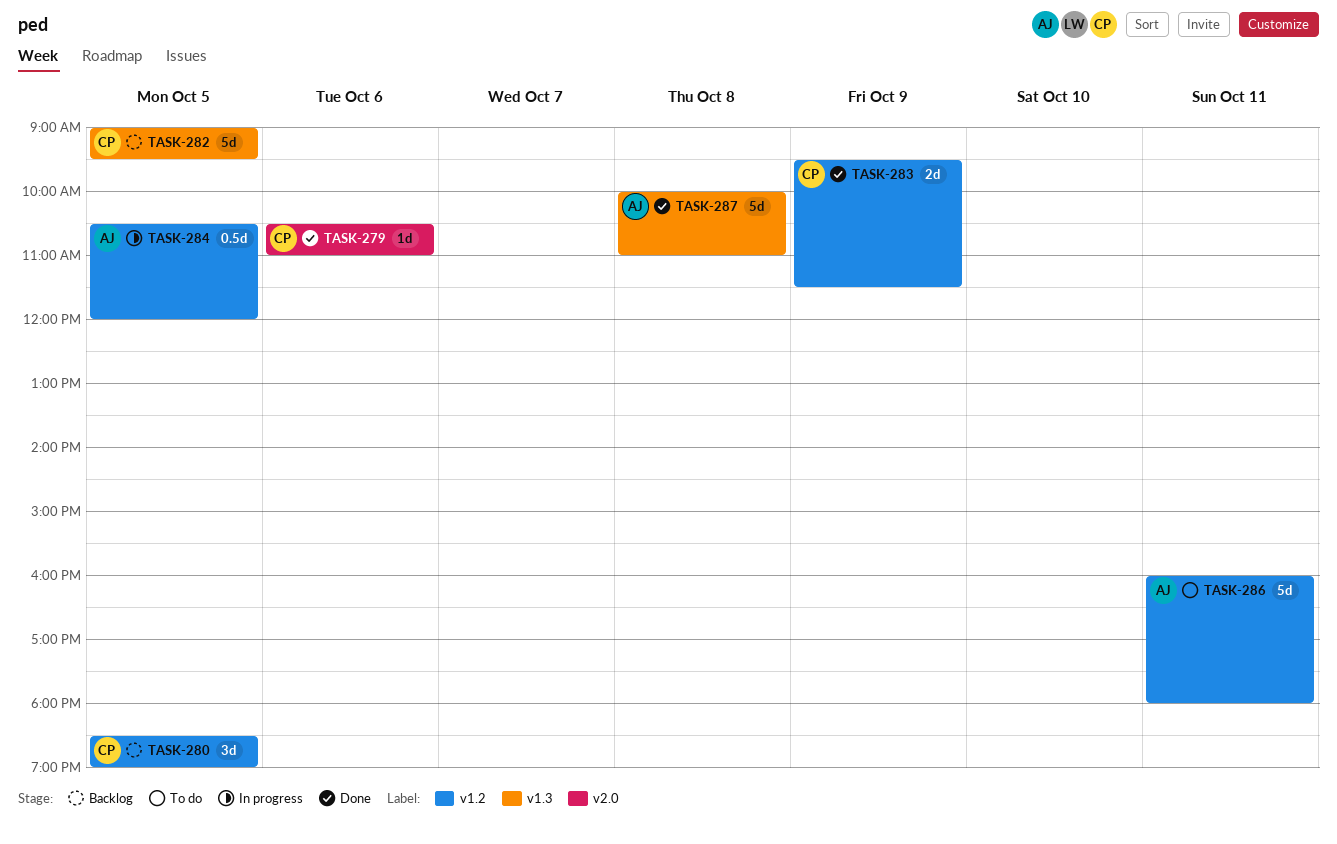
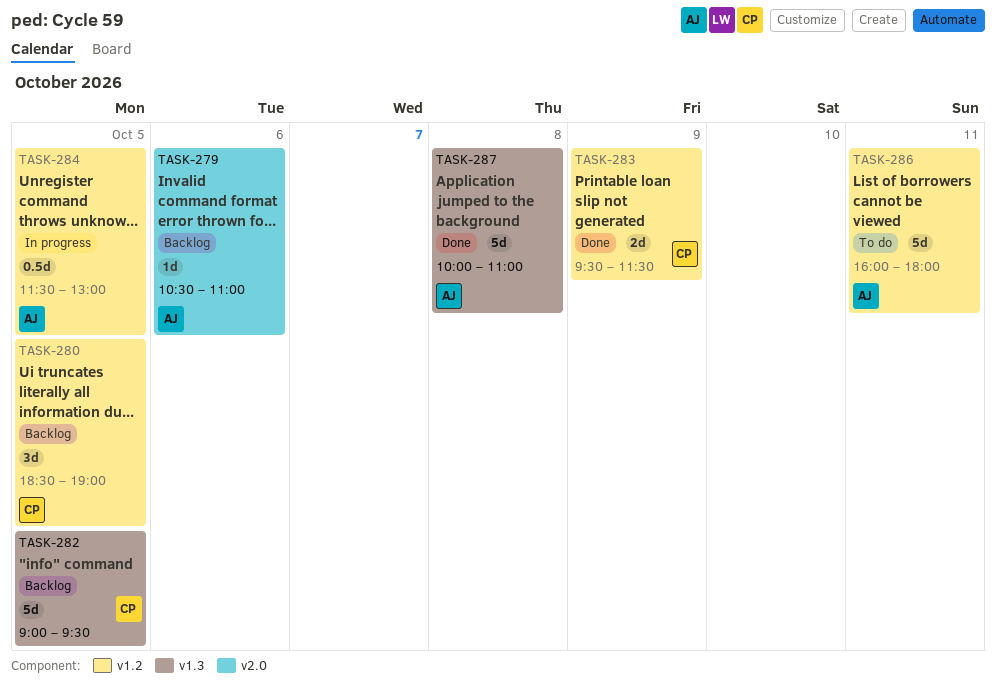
TASK-279, status: Done -> Backlog
TASK-279, owner: CP -> AJ
TASK-284, begins: 10:30 -> 11:30
TASK-284, ends: 12:00 -> 13:00

